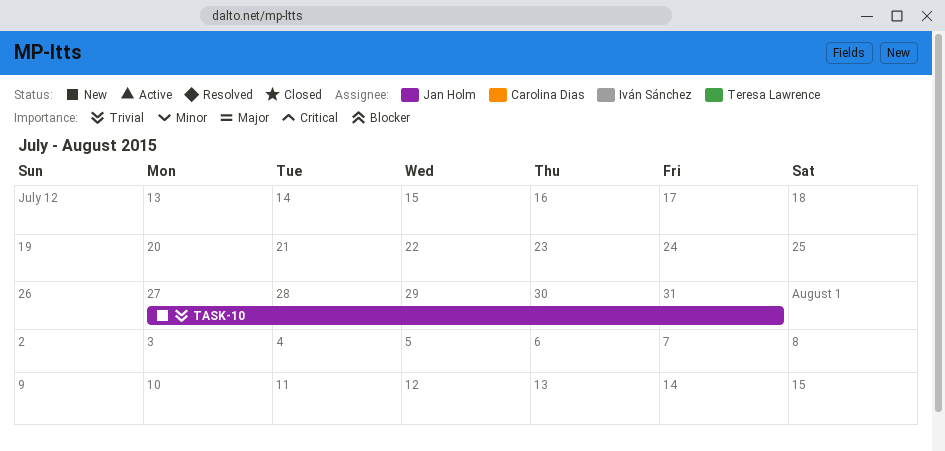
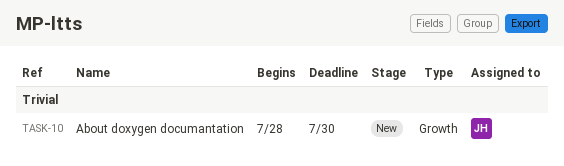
TASK-10, start: Jul 27 -> Jul 28
TASK-10, due: Jul 31 -> Jul 30

